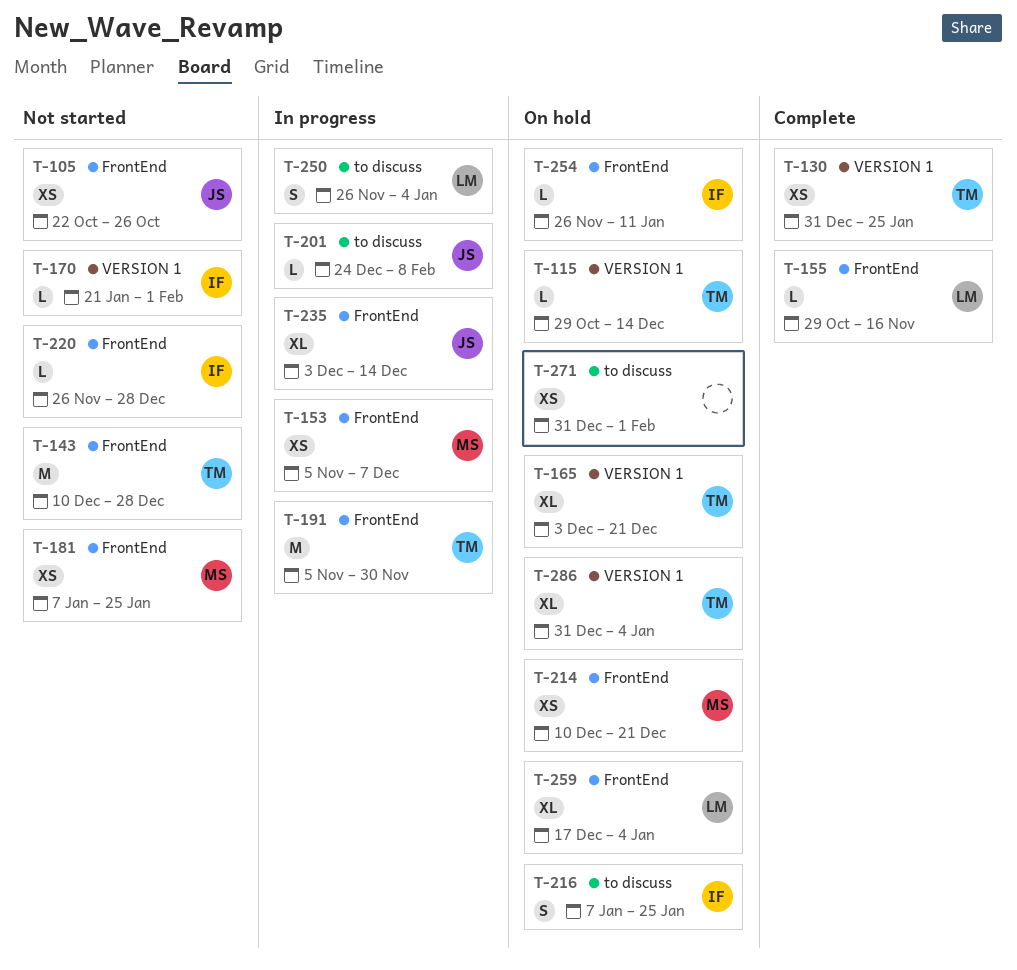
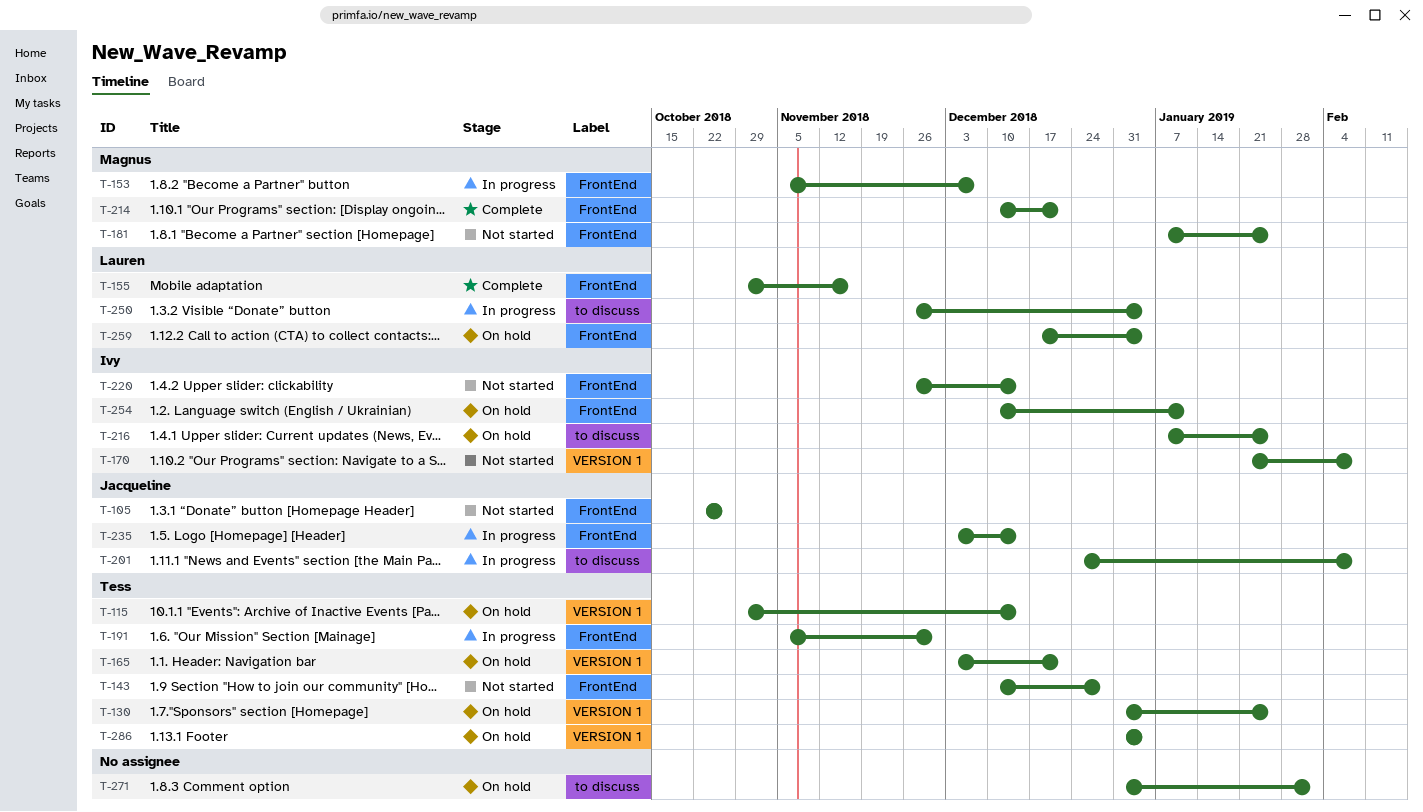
T-130, status: Complete -> On hold
T-170, due: Feb 1 -> Feb 8
T-214, status: On hold -> Complete
T-220, due: Dec 28 -> Dec 14
T-254, start: Nov 26 -> Dec 10

